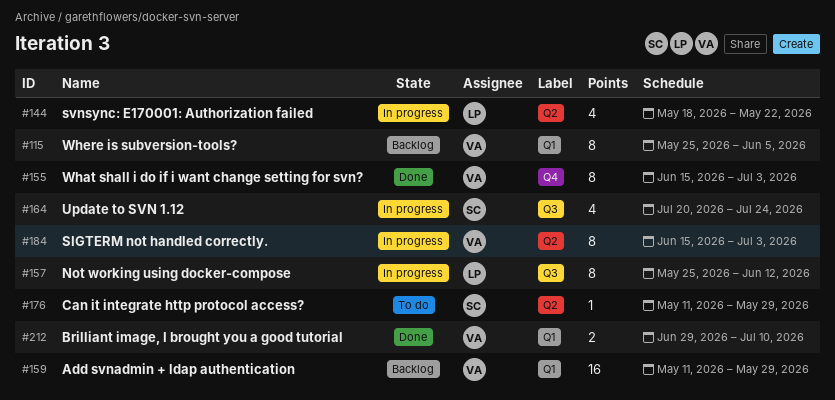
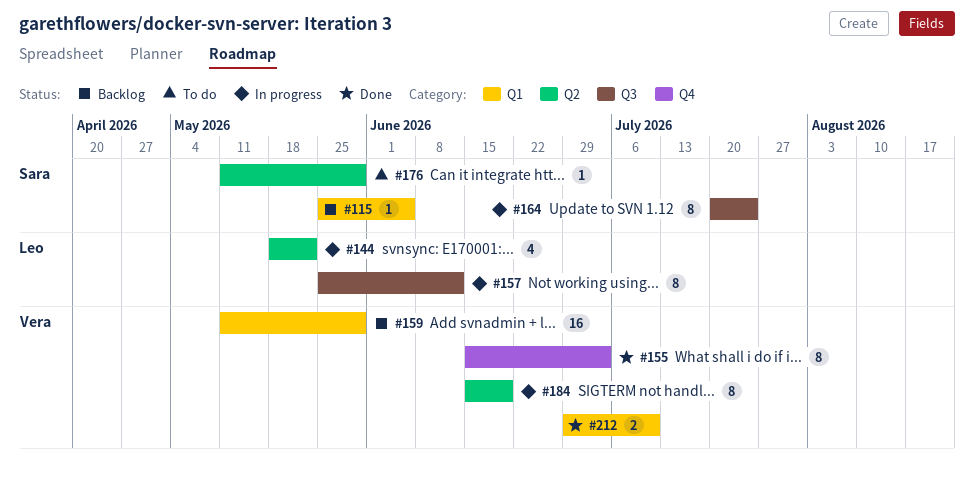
#115, owner: Vera -> Sara
#115, estimate: 8 -> 1
#164, estimate: 4 -> 8
#184, due: Jul 3 -> Jun 19

